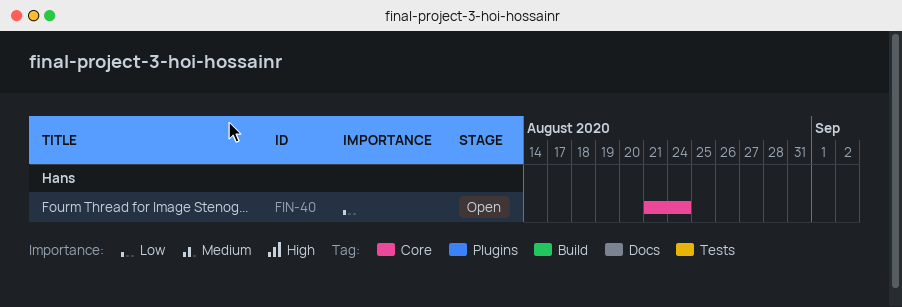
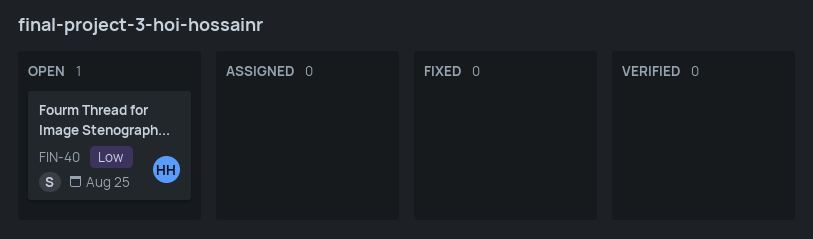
FIN-40, due: Aug 24 -> Aug 25

